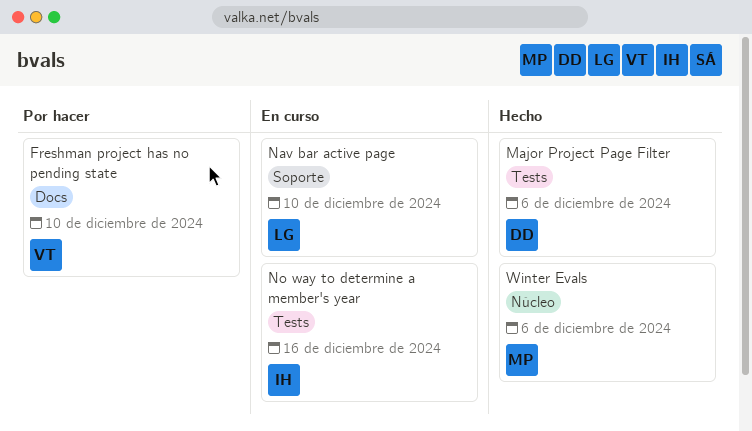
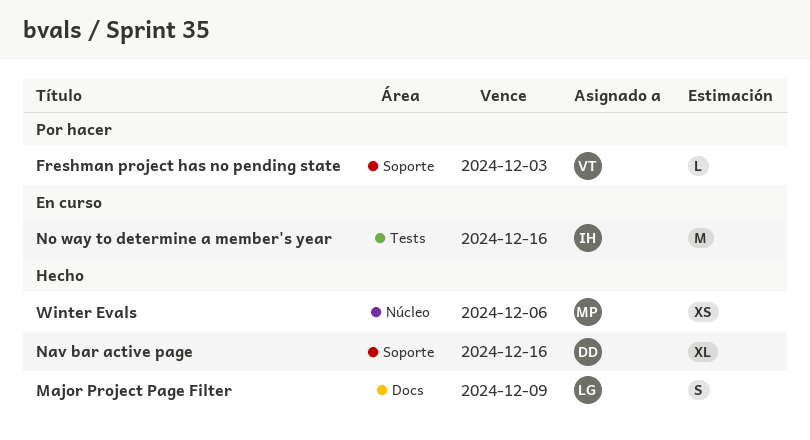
Freshman project has no pending state, label: Docs -> Soporte
Freshman project has no pending state, due: Dec 10 -> Dec 3
Major Project Page Filter, owner: DD -> LG
Major Project Page Filter, label: Tests -> Docs
Major Project Page Filter, due: Dec 6 -> Dec 9
Nav bar active page, status: En curso -> Hecho
Nav bar active page, owner: LG -> DD
Nav bar active page, due: Dec 10 -> Dec 16

